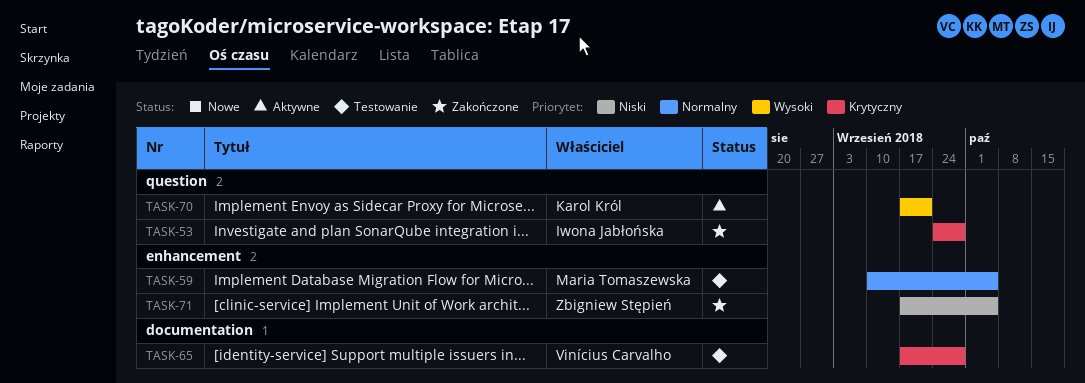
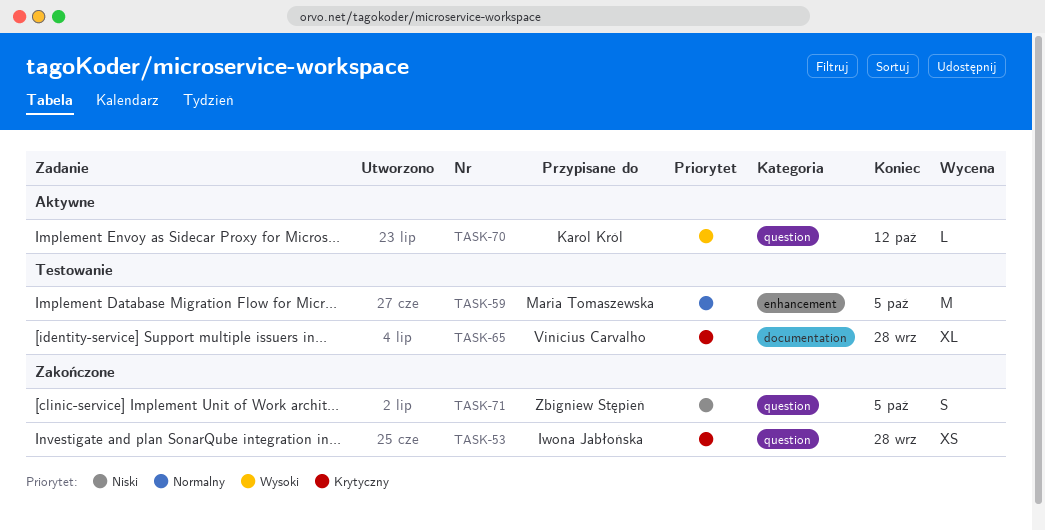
TASK-70, due: Sep 21 -> Oct 12
TASK-71, label: enhancement -> question

